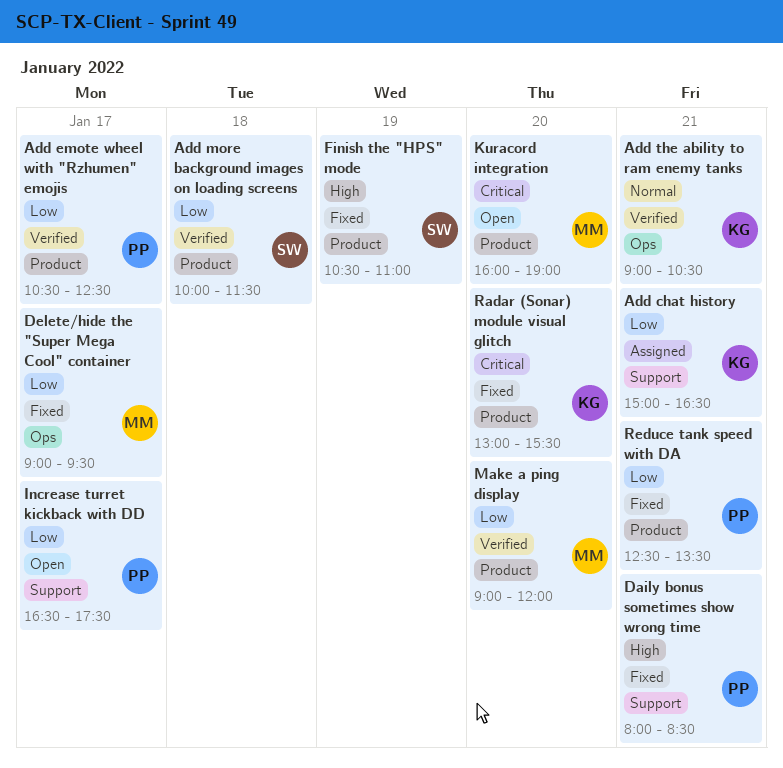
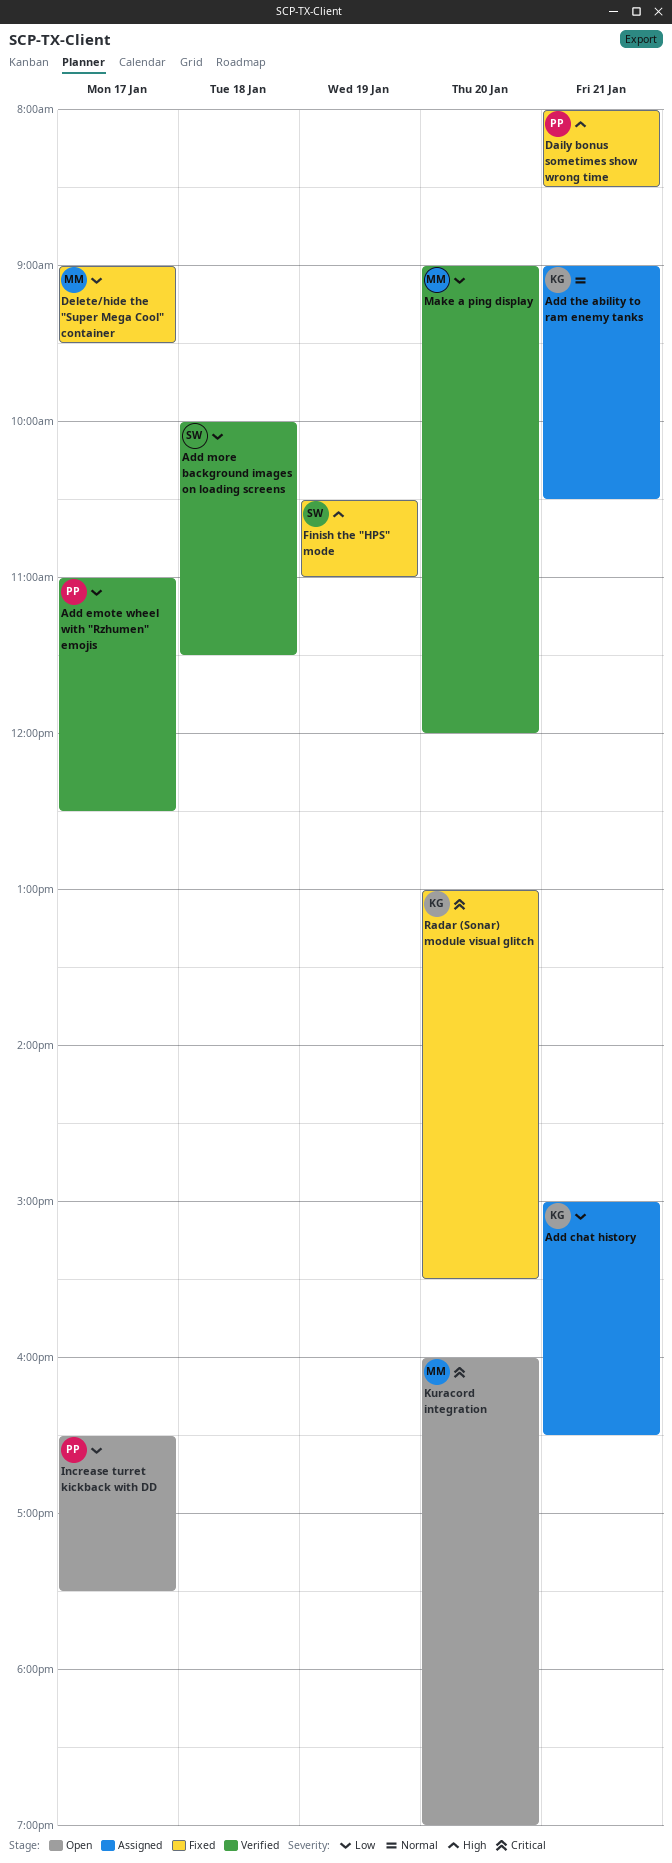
Add emote wheel with "Rzhumen" emojis, begins: 10:30 -> 11:00
Add the ability to ram enemy tanks, status: Verified -> Assigned
Reduce tank speed with DA: present -> none

